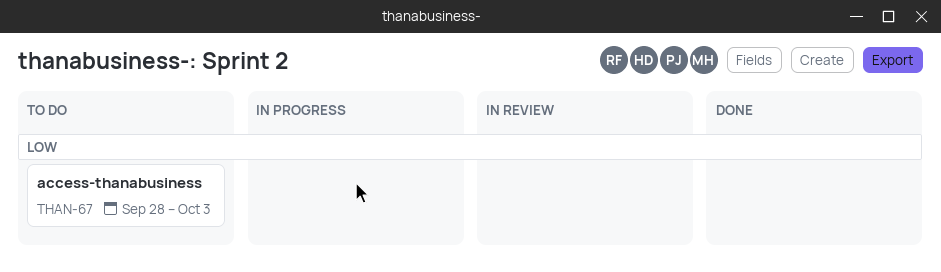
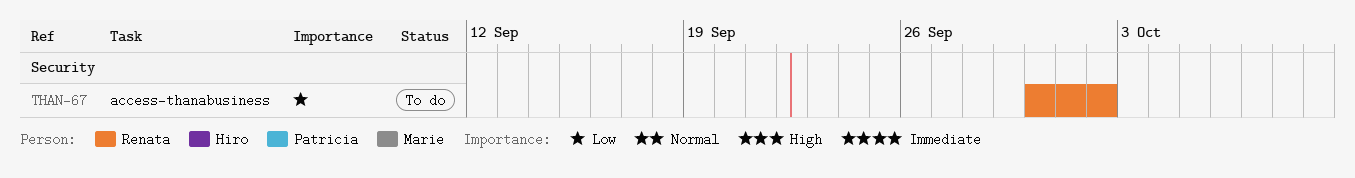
THAN-67, start: Sep 28 -> Sep 30
THAN-67, due: Oct 3 -> Oct 2

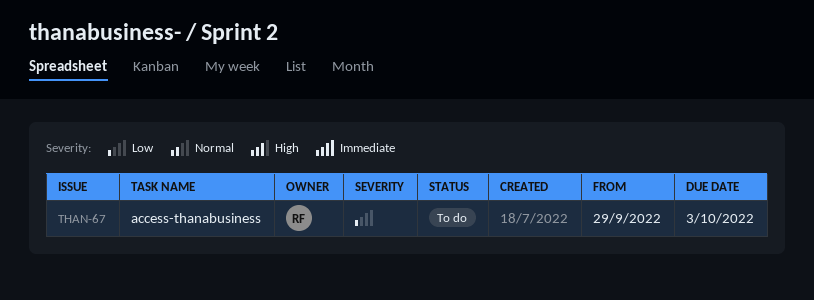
THAN-67, start: Sep 30 -> Sep 29
THAN-67, due: Oct 2 -> Oct 3

